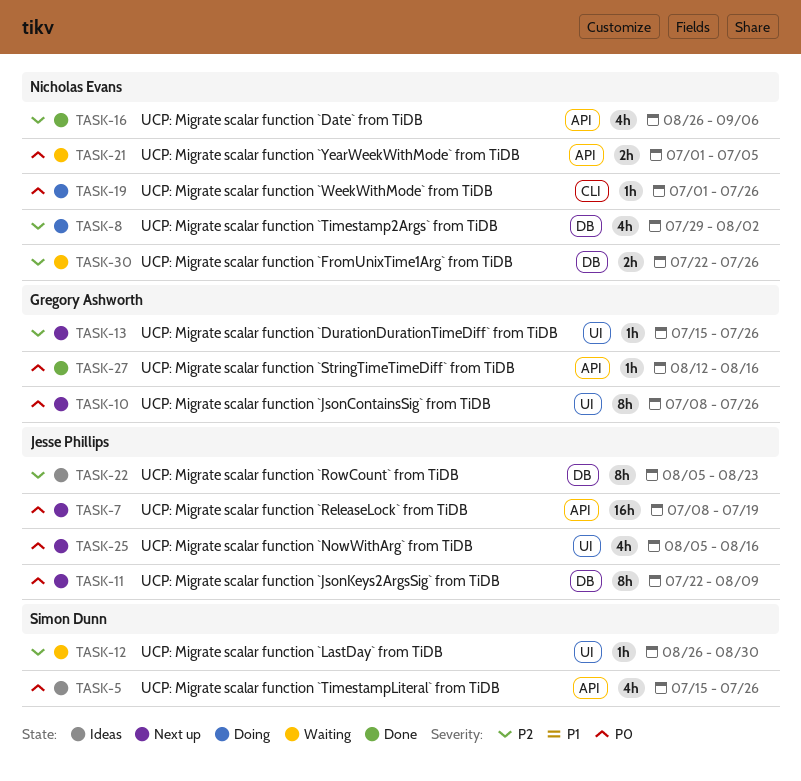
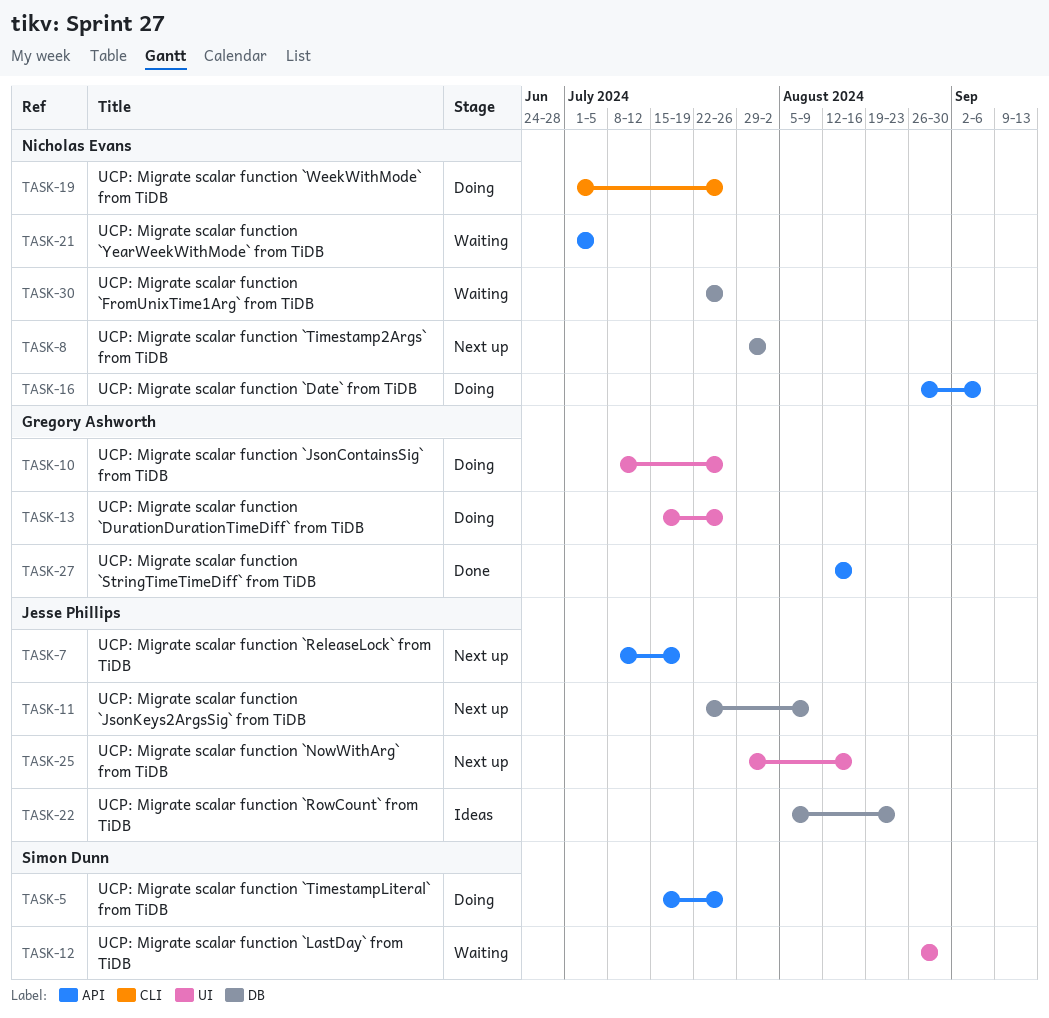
TASK-5, status: Ideas -> Doing
TASK-8, status: Doing -> Next up
TASK-10, status: Next up -> Doing
TASK-13, status: Next up -> Doing
TASK-16, status: Done -> Doing
TASK-25, start: Aug 5 -> Jul 29

